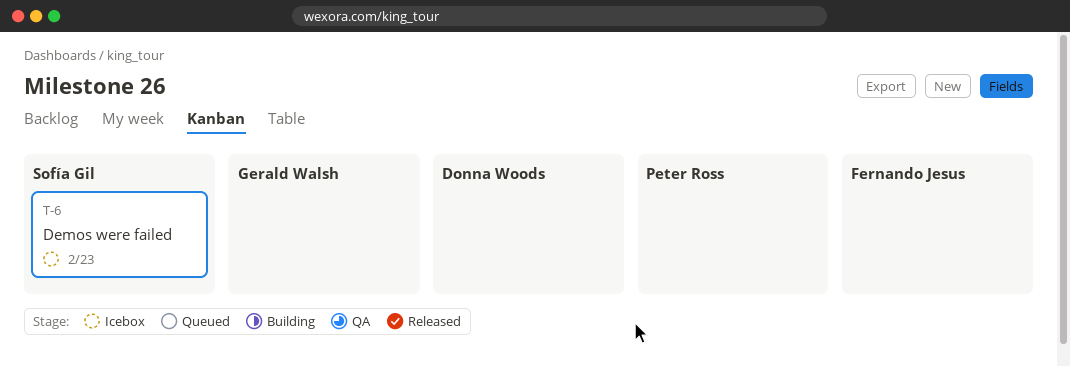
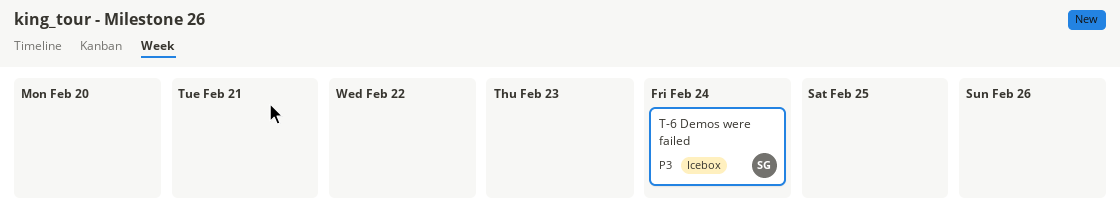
T-6, due: Feb 23 -> Feb 24

